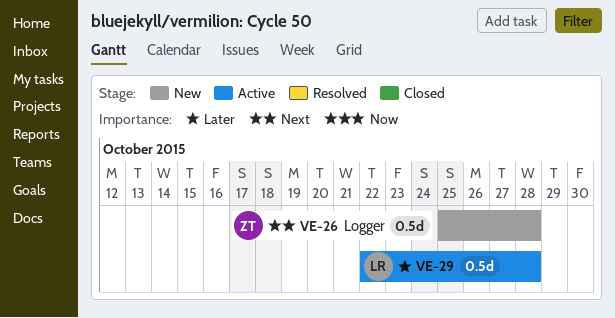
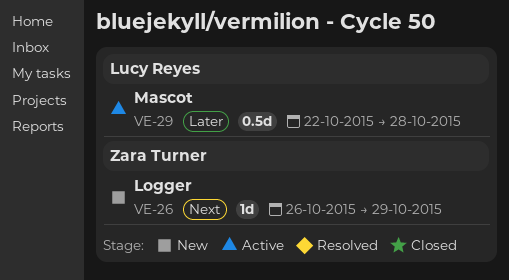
VE-26, estimate: 0.5d -> 1d
VE-26, start: Oct 25 -> Oct 26
VE-26, due: Oct 28 -> Oct 29

